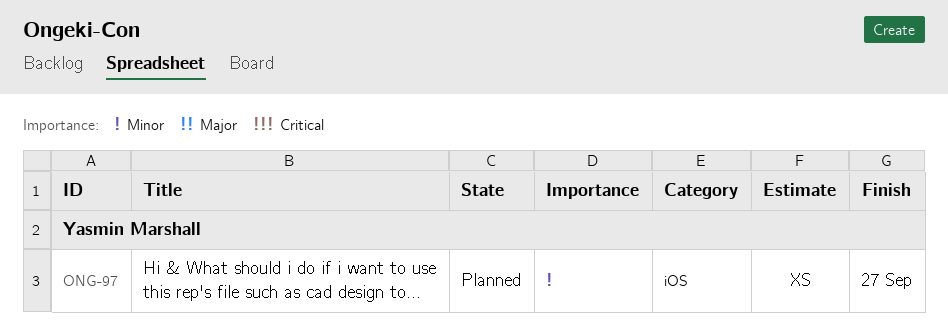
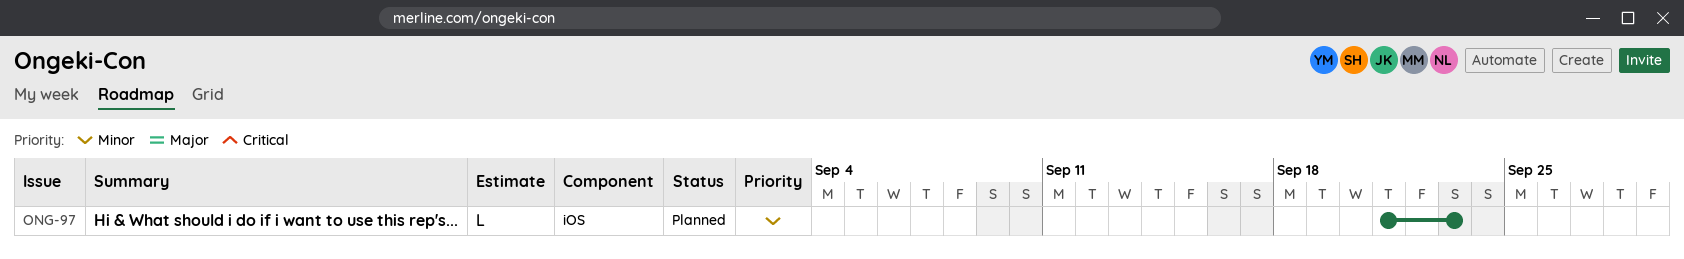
ONG-97, estimate: XS -> L
ONG-97, due: Sep 27 -> Sep 23

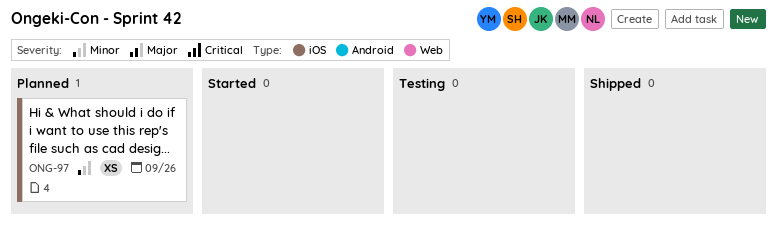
ONG-97, estimate: L -> XS
ONG-97, due: Sep 23 -> Sep 26

